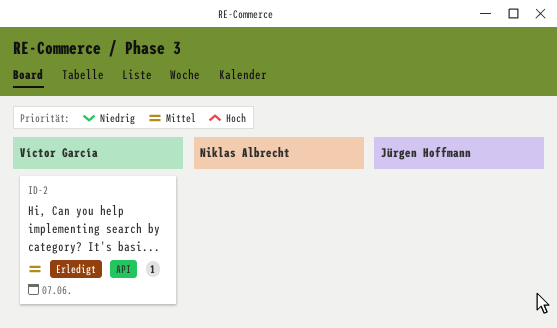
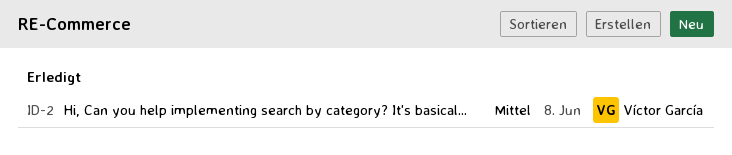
ID-2, due: Jun 7 -> Jun 8

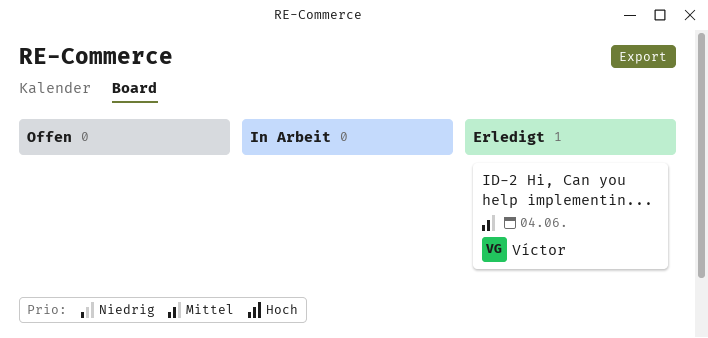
ID-2, due: Jun 8 -> Jun 4

